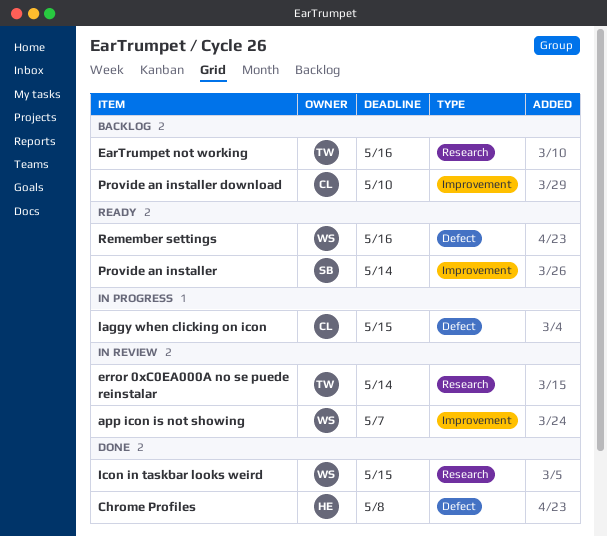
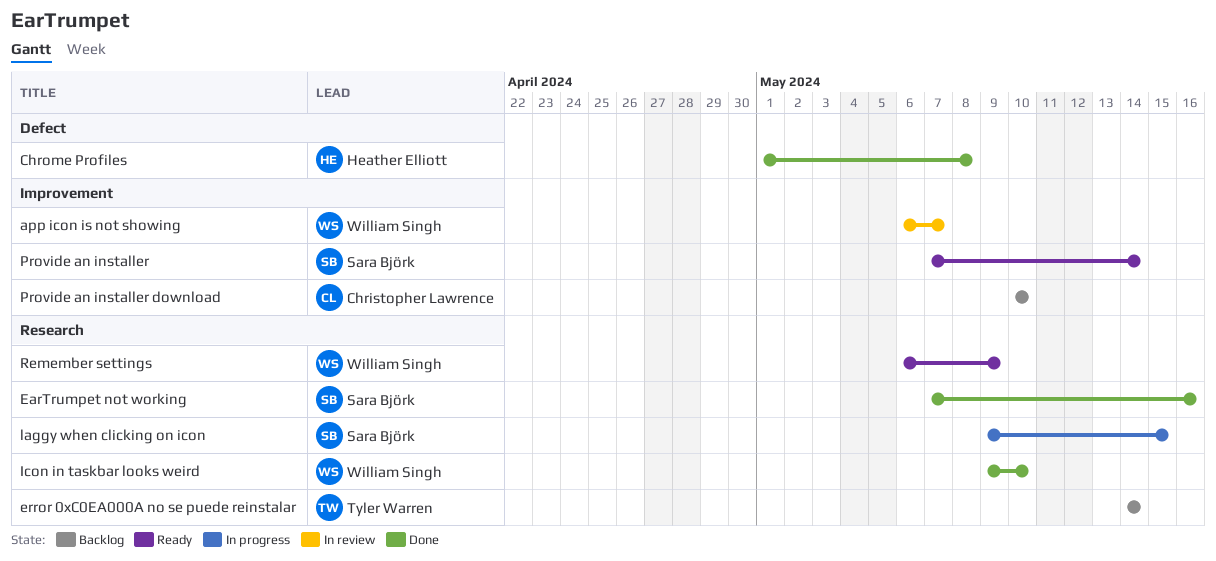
EarTrumpet not working, status: Backlog -> Done
EarTrumpet not working, owner: Tyler Warren -> Sara Björk
error 0xC0EA000A no se puede reinstalar, status: In review -> Backlog
Icon in taskbar looks weird, due: May 15 -> May 10
laggy when clicking on icon, owner: Christopher Lawrence -> Sara Björk
laggy when clicking on icon, label: Defect -> Research
Remember settings, label: Defect -> Research
Remember settings, due: May 16 -> May 9

